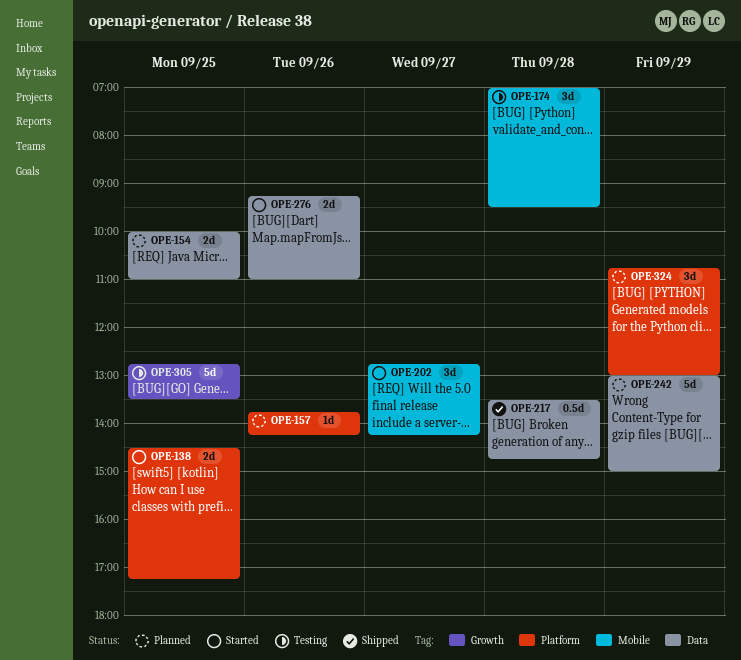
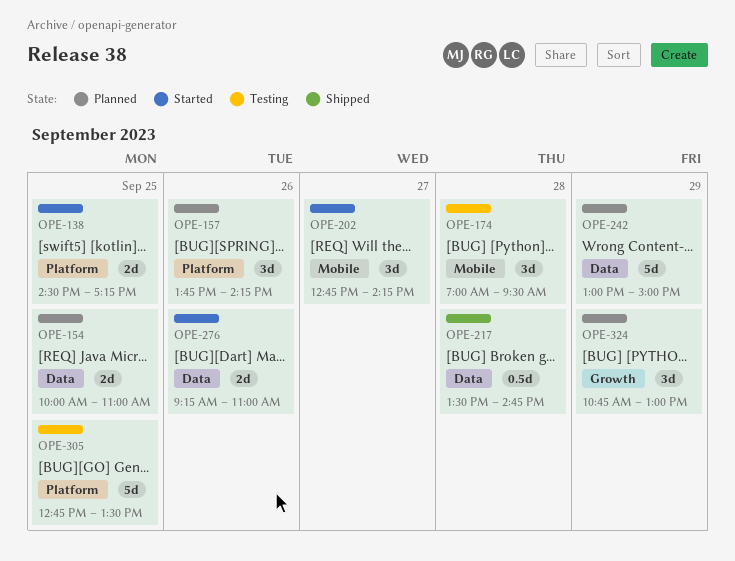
OPE-157, estimate: 1d -> 3d
OPE-305, label: Growth -> Platform
OPE-324, label: Platform -> Growth

